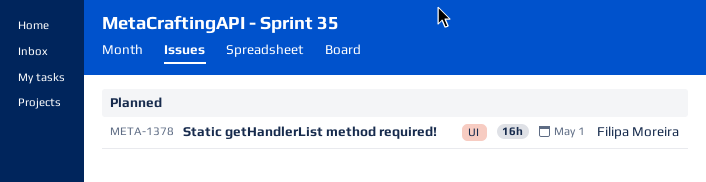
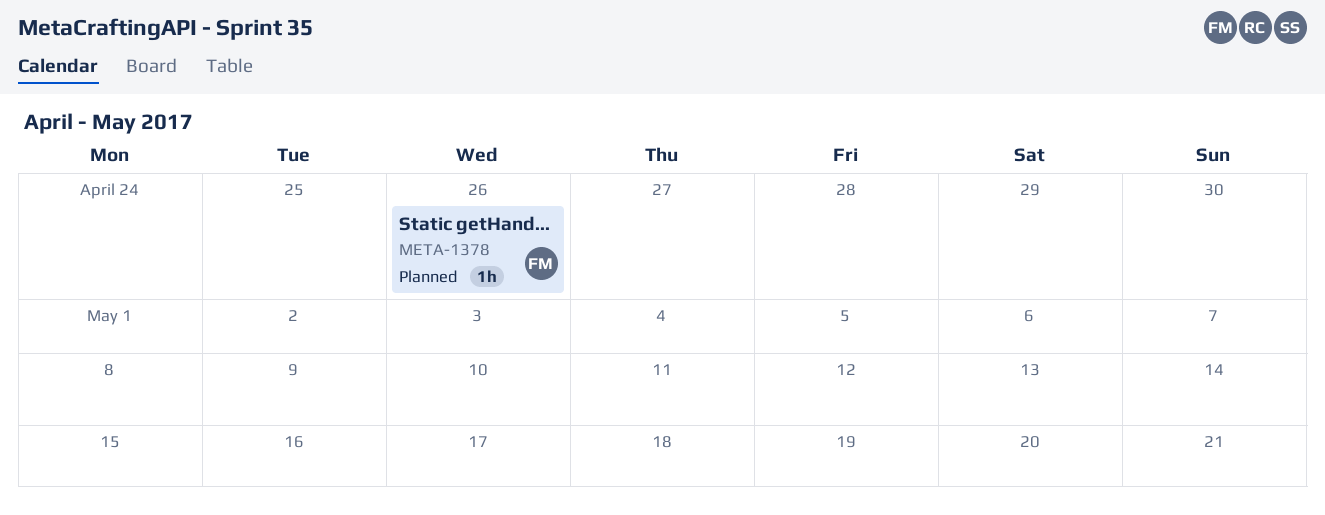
META-1378, estimate: 16h -> 1h
META-1378, due: May 1 -> Apr 26

